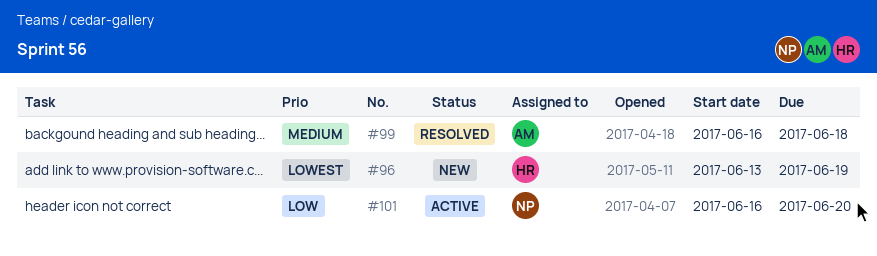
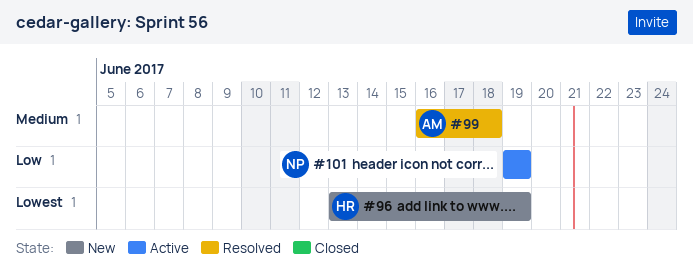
#101, start: Jun 16 -> Jun 19
#101, due: Jun 20 -> Jun 19

